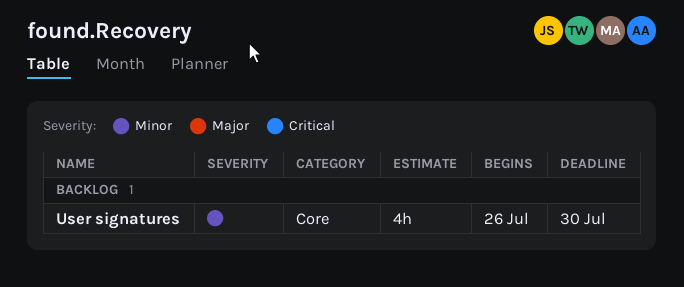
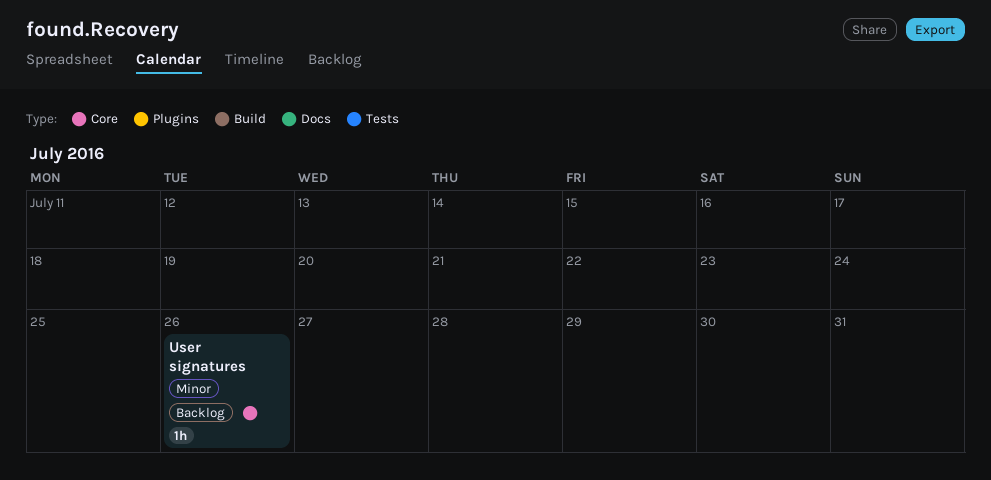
User signatures, estimate: 4h -> 1h
User signatures, due: Jul 30 -> Jul 26

